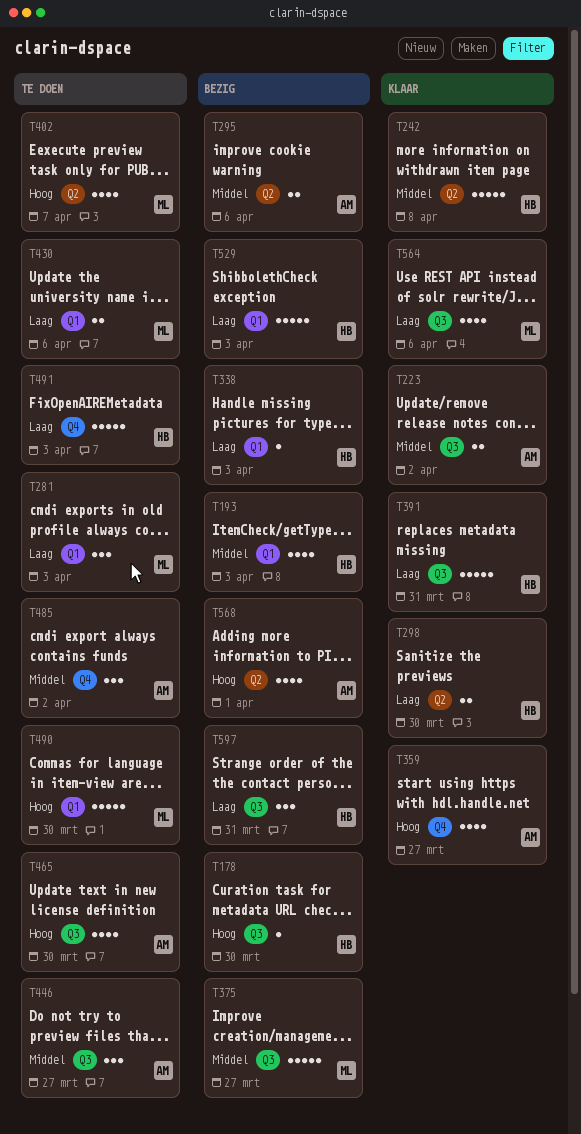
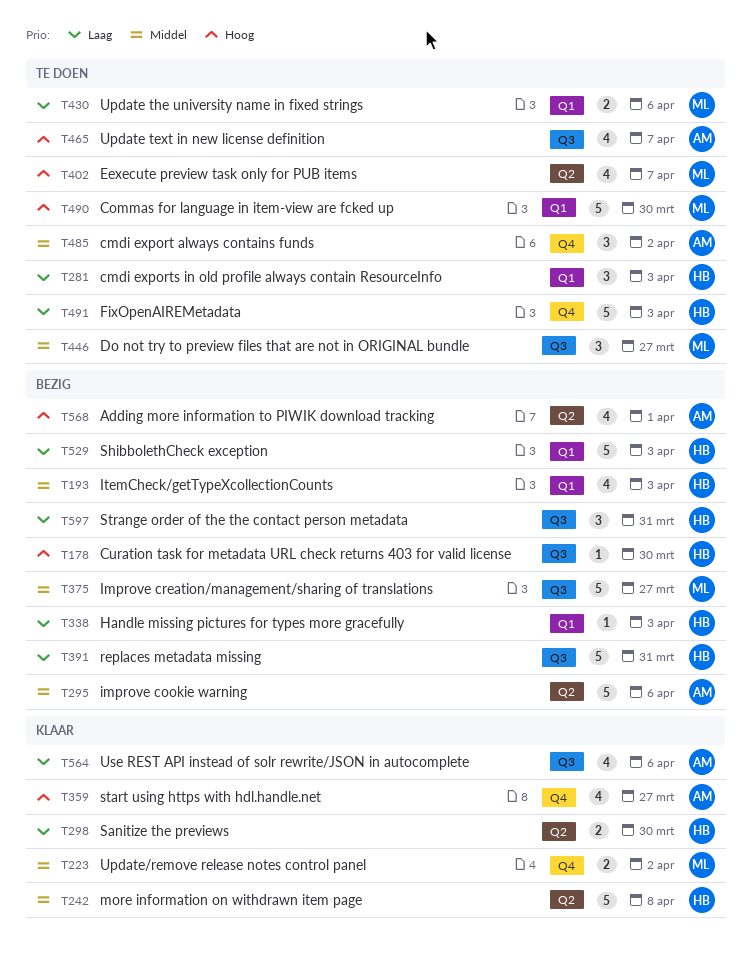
T223, owner: AM -> ML
T223, label: Q3 -> Q4
T281, owner: ML -> HB
T295, estimate: 2 -> 5
T391, status: Klaar -> Bezig
T446, owner: AM -> ML
T465, due: Mar 30 -> Apr 7
T564, owner: ML -> AM

